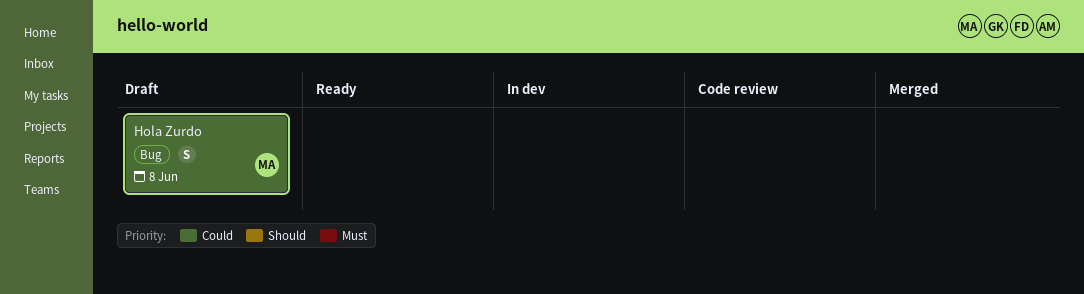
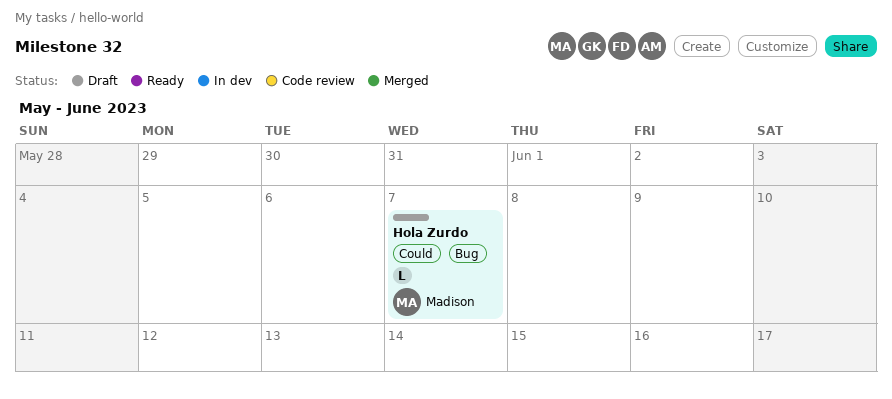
Hola Zurdo, estimate: S -> L
Hola Zurdo, due: Jun 8 -> Jun 7

